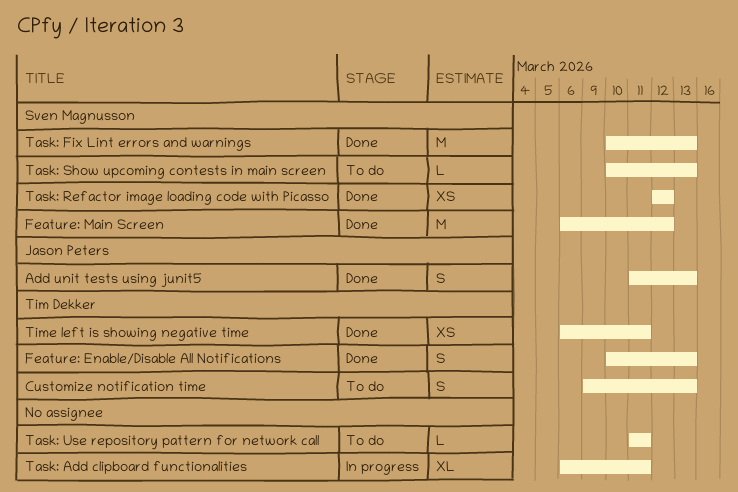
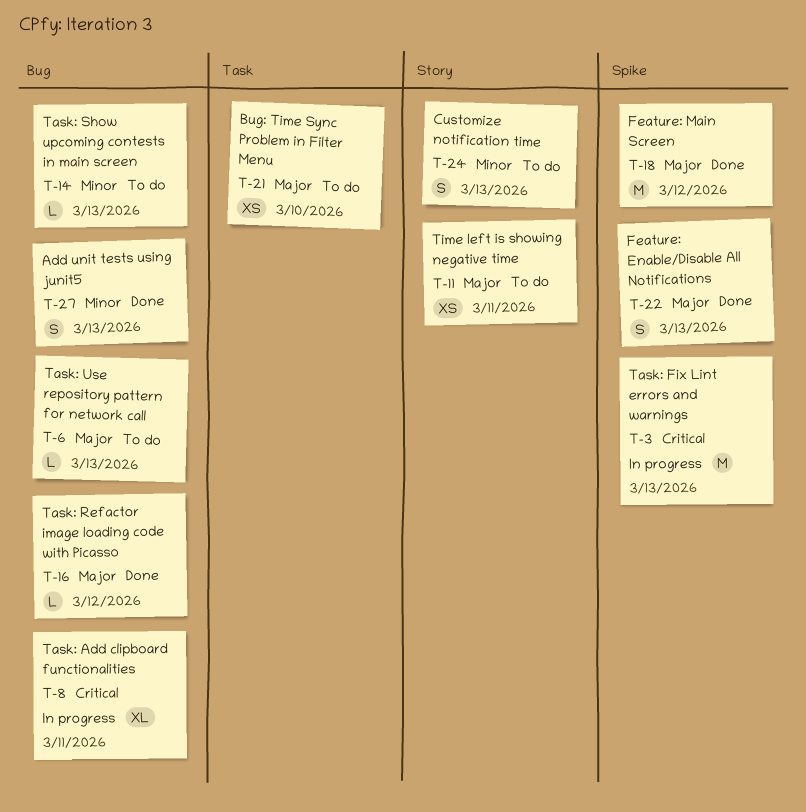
Bug: Time Sync Problem in Filter Menu: none -> present
Task: Fix Lint errors and warnings, status: Done -> In progress
Task: Refactor image loading code with Picasso, estimate: XS -> L
Task: Use repository pattern for network call, due: Mar 11 -> Mar 13
Time left is showing negative time, status: Done -> To do

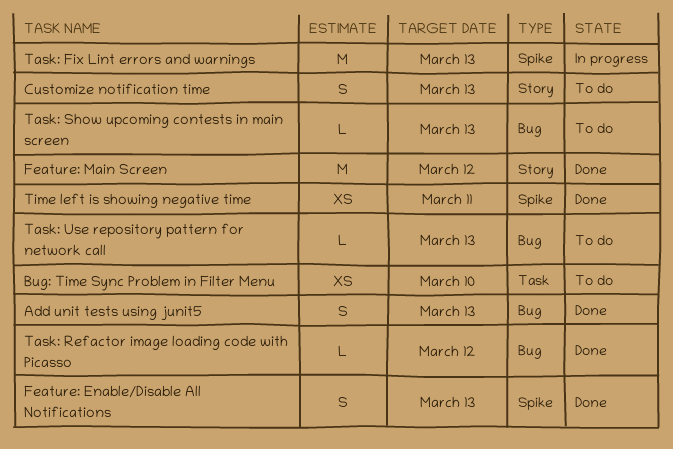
Feature: Main Screen, label: Spike -> Story
Task: Add clipboard functionalities: present -> none
Time left is showing negative time, status: To do -> Done
Time left is showing negative time, label: Story -> Spike

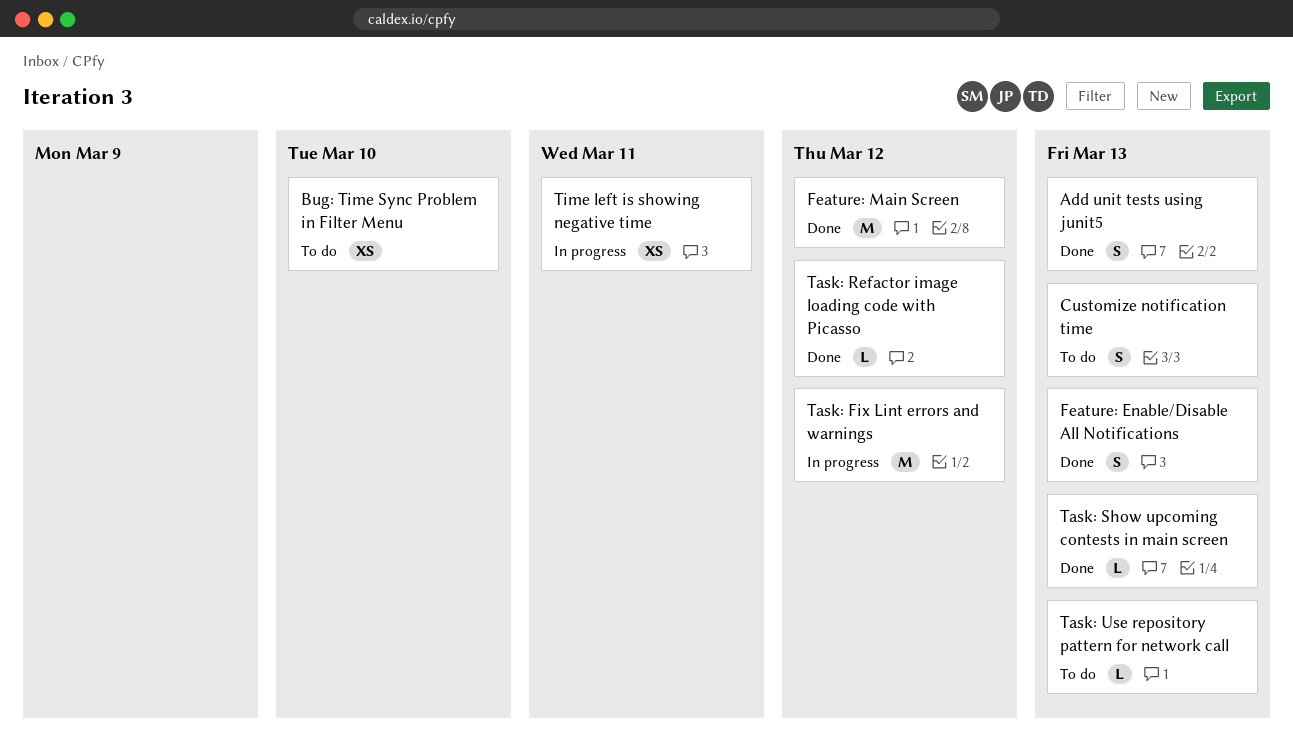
Task: Fix Lint errors and warnings, due: Mar 13 -> Mar 12
Task: Show upcoming contests in main screen, status: To do -> Done
Time left is showing negative time, status: Done -> In progress

